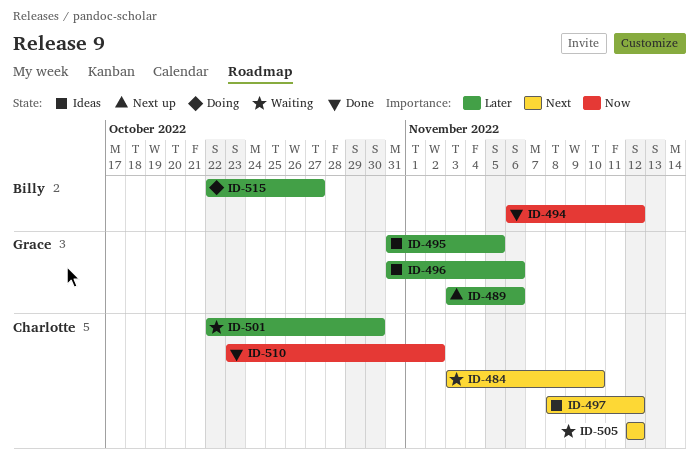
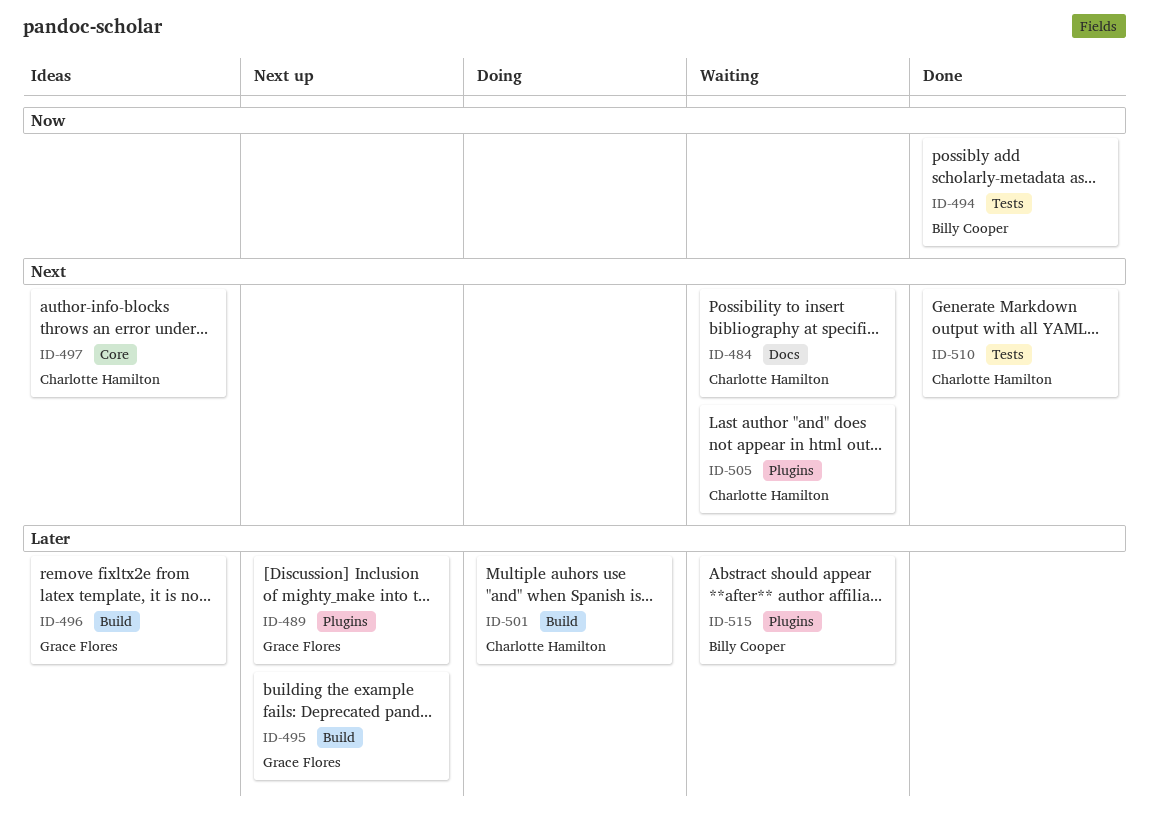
ID-495, status: Ideas -> Next up
ID-501, status: Waiting -> Doing
ID-510, priority: Now -> Next
ID-515, status: Doing -> Waiting

